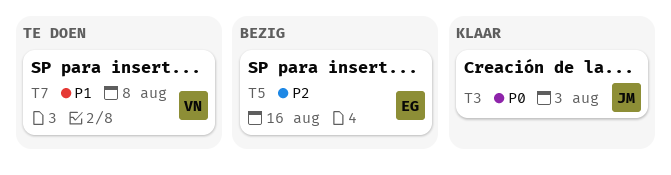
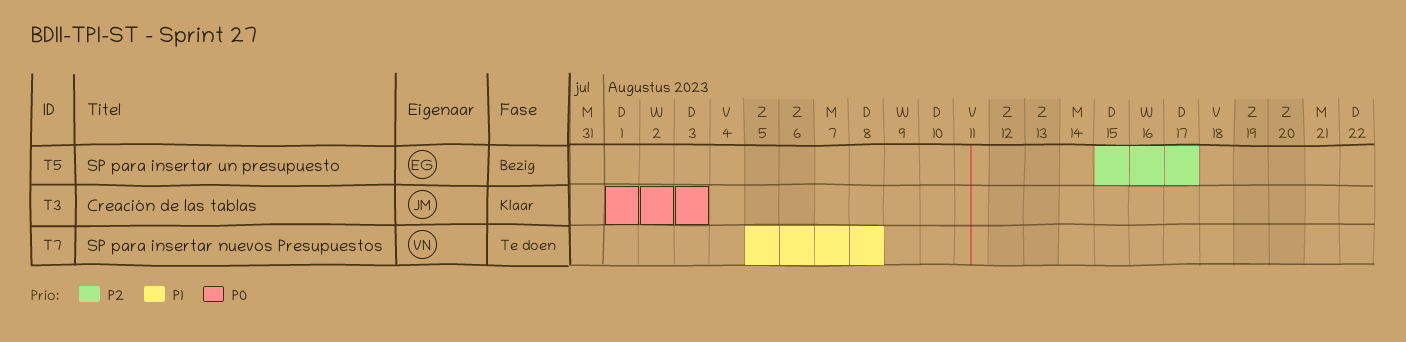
T5, due: Aug 16 -> Aug 17

